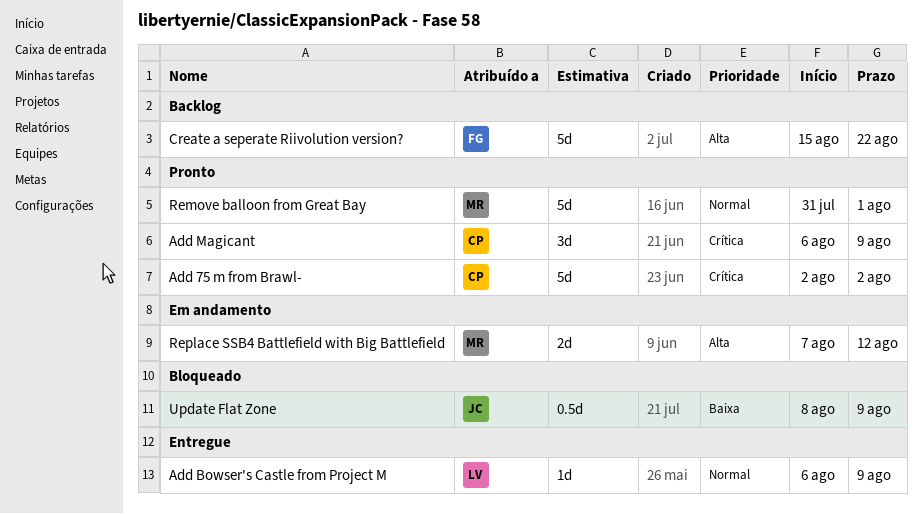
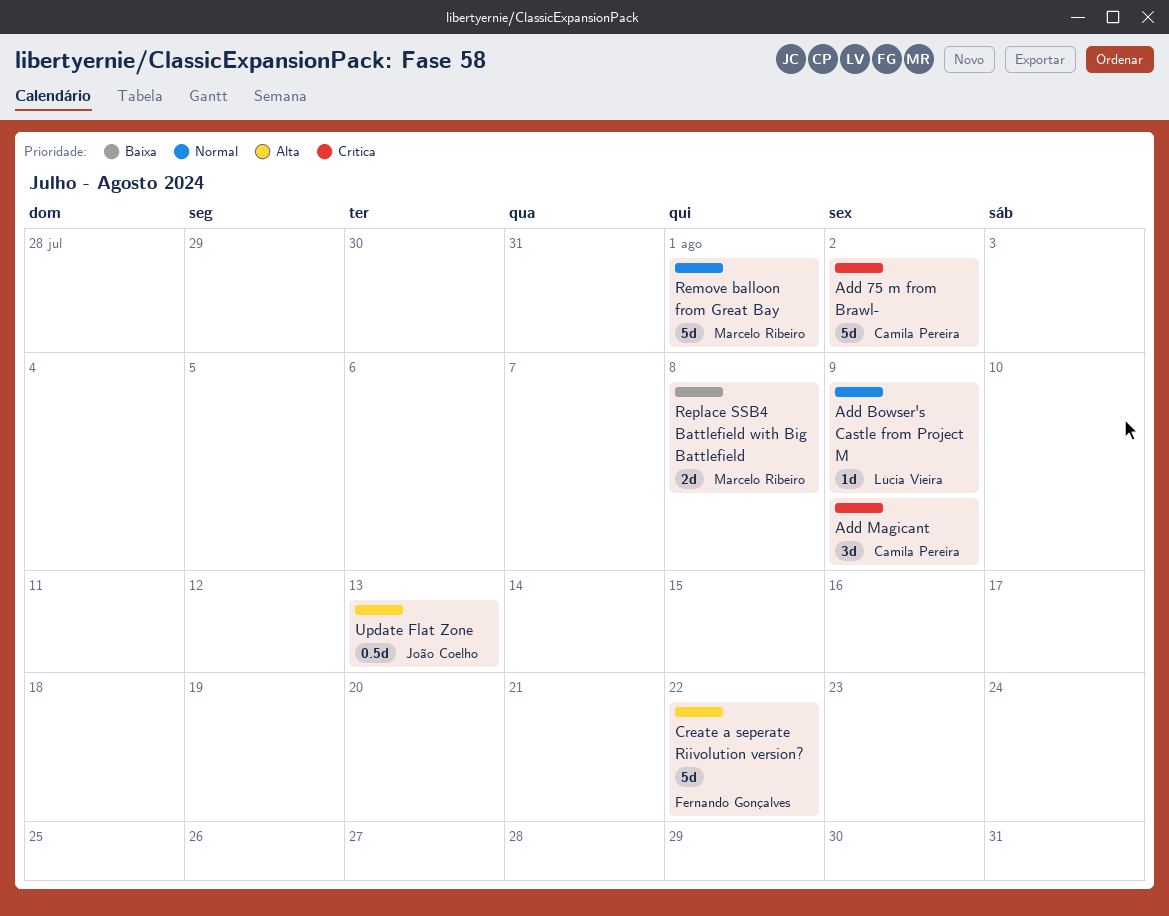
Replace SSB4 Battlefield with Big Battlefield, priority: Alta -> Baixa
Replace SSB4 Battlefield with Big Battlefield, due: Aug 12 -> Aug 8
Update Flat Zone, priority: Baixa -> Alta
Update Flat Zone, due: Aug 9 -> Aug 13

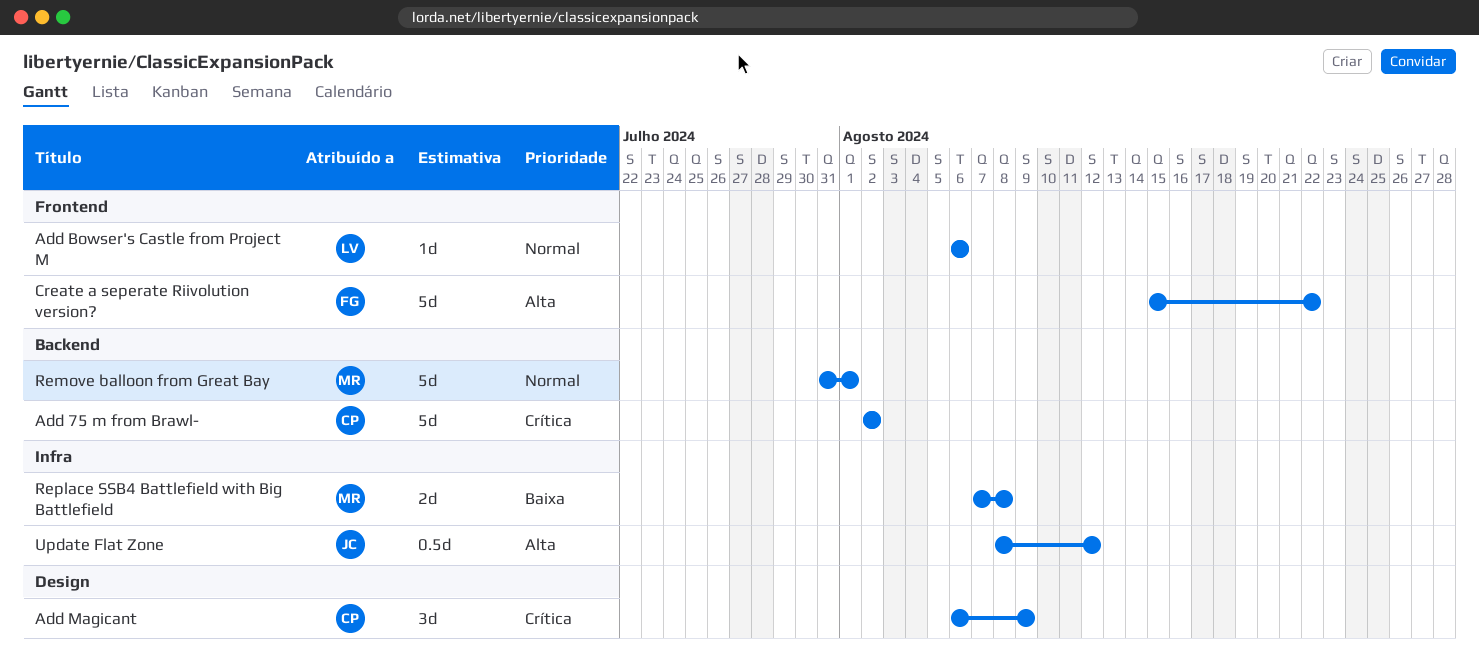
Add Bowser's Castle from Project M, due: Aug 9 -> Aug 6
Update Flat Zone, due: Aug 13 -> Aug 12

